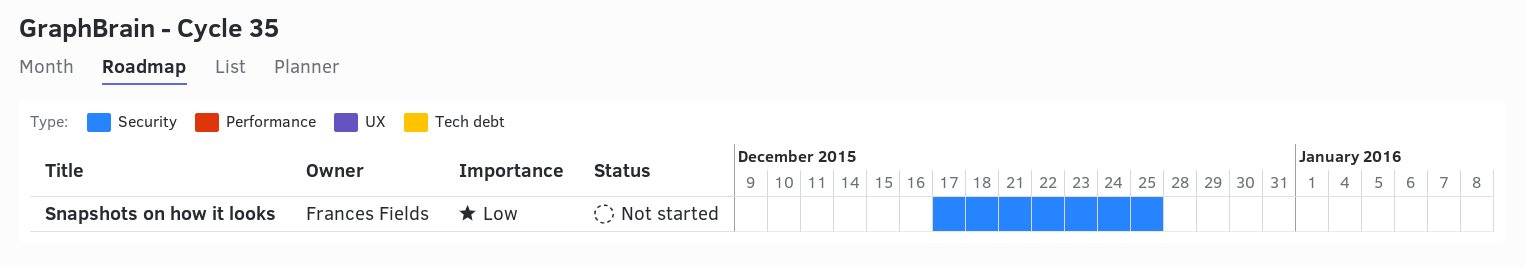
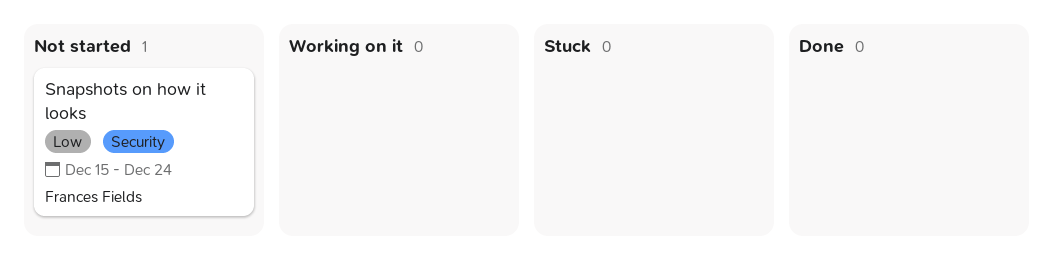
Snapshots on how it looks, start: Dec 17 -> Dec 15
Snapshots on how it looks, due: Dec 25 -> Dec 24

